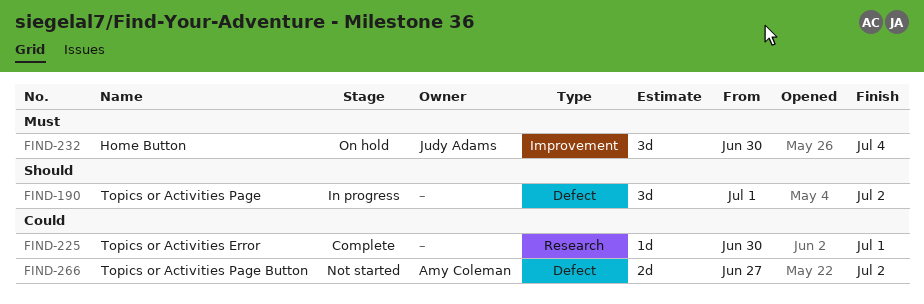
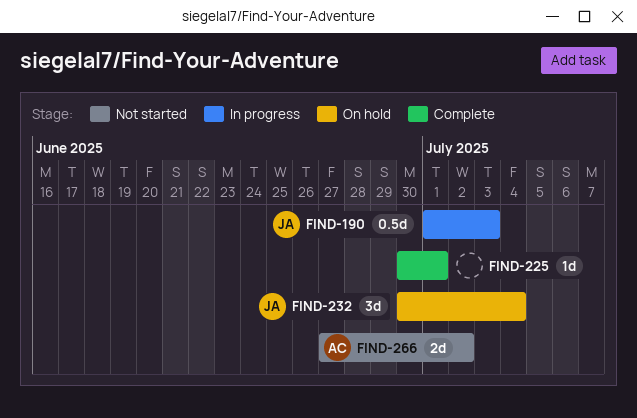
FIND-190, owner: none -> Judy Adams
FIND-190, estimate: 3d -> 0.5d
FIND-190, due: Jul 2 -> Jul 3

